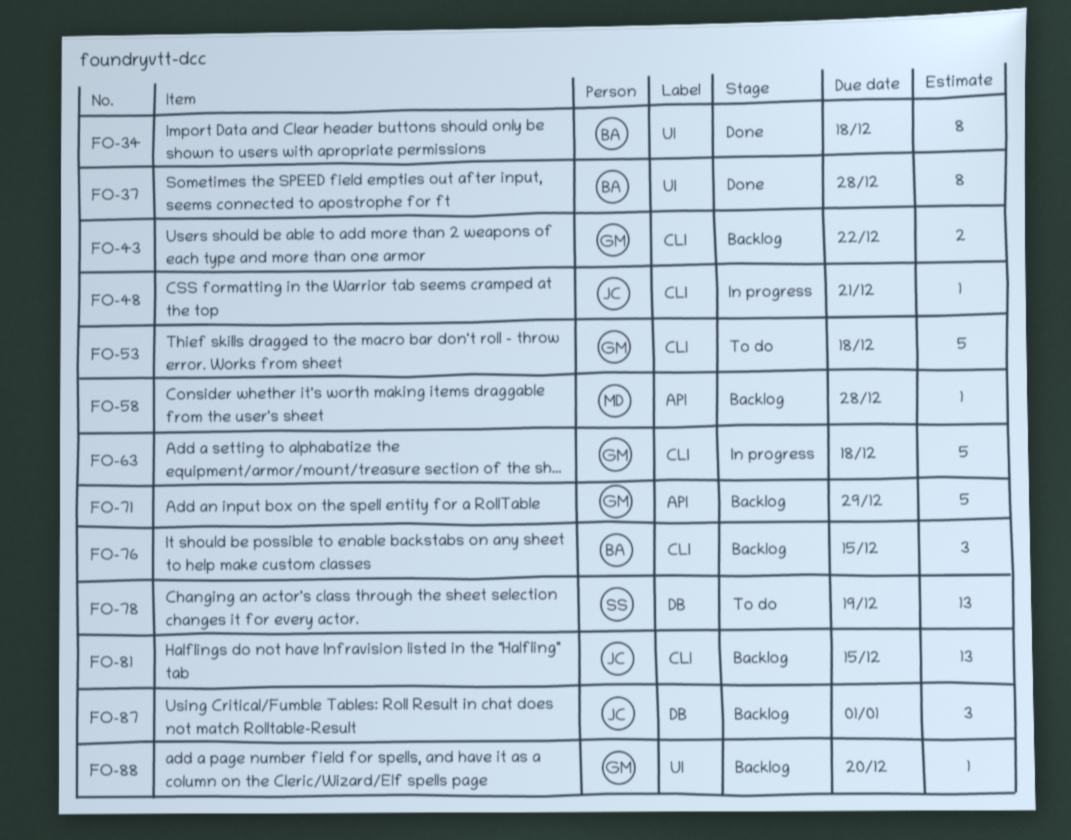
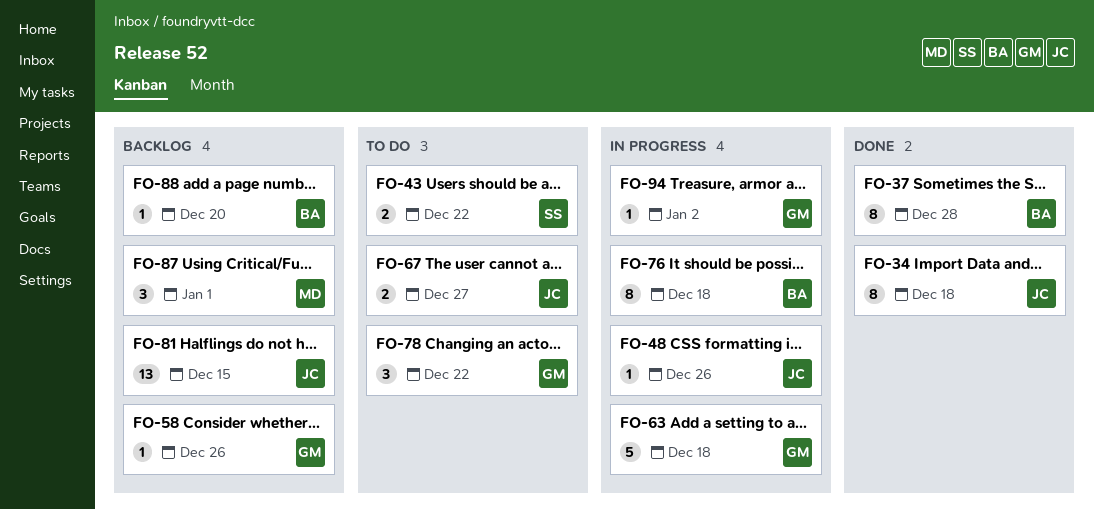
FO-34, owner: BA -> JC
FO-43, status: Backlog -> To do
FO-43, owner: GM -> SS
FO-48, due: Dec 21 -> Dec 26
FO-53: present -> none
FO-58, owner: MD -> GM
FO-58, due: Dec 28 -> Dec 26
FO-67: none -> present
FO-71: present -> none
FO-76, status: Backlog -> In progress
FO-76, estimate: 3 -> 8
FO-76, due: Dec 15 -> Dec 18
FO-78, owner: SS -> GM
FO-78, estimate: 13 -> 3
FO-78, due: Dec 19 -> Dec 22
FO-87, owner: JC -> MD
FO-88, owner: GM -> BA
FO-94: none -> present

